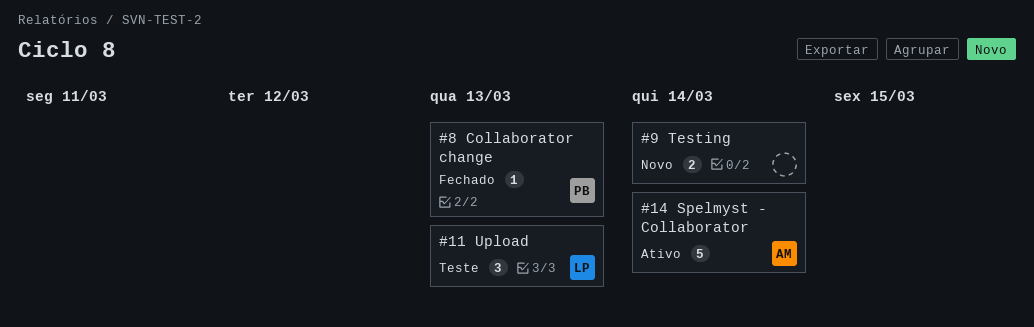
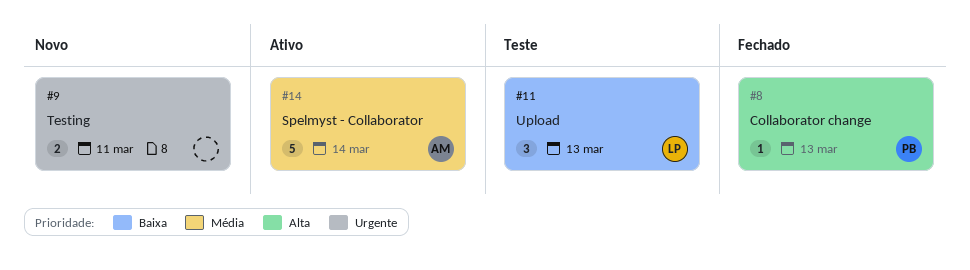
#9, due: Mar 14 -> Mar 11

